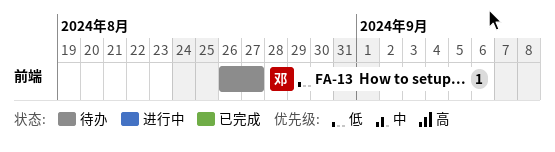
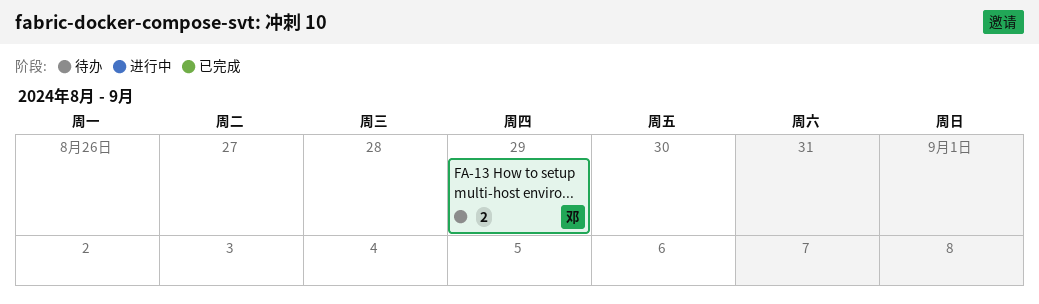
FA-13, estimate: 1 -> 2
FA-13, due: Aug 27 -> Aug 29

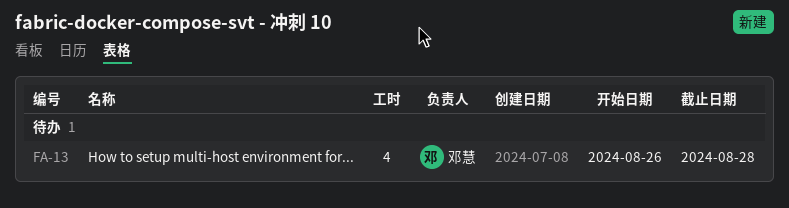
FA-13, estimate: 2 -> 4
FA-13, due: Aug 29 -> Aug 28

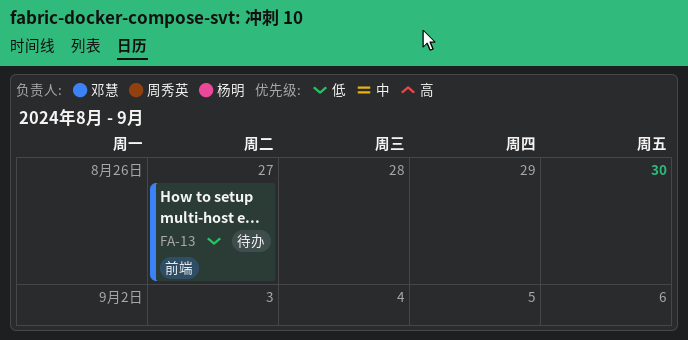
FA-13, due: Aug 28 -> Aug 27

